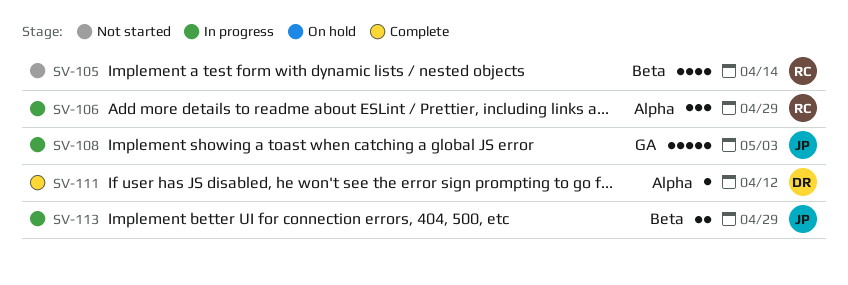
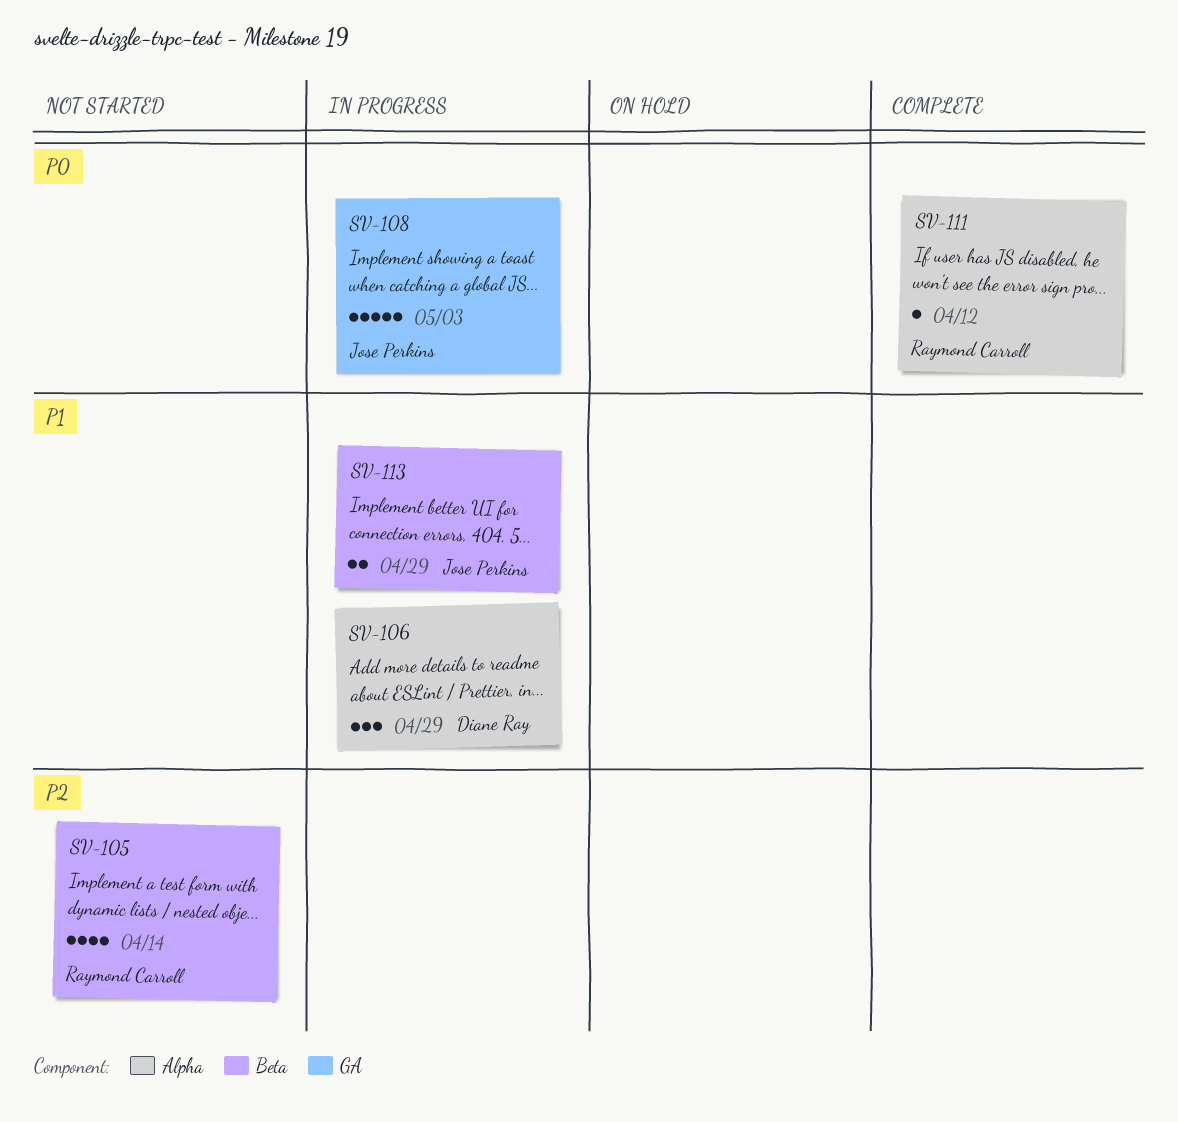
SV-106, owner: Raymond Carroll -> Diane Ray
SV-111, owner: Diane Ray -> Raymond Carroll

